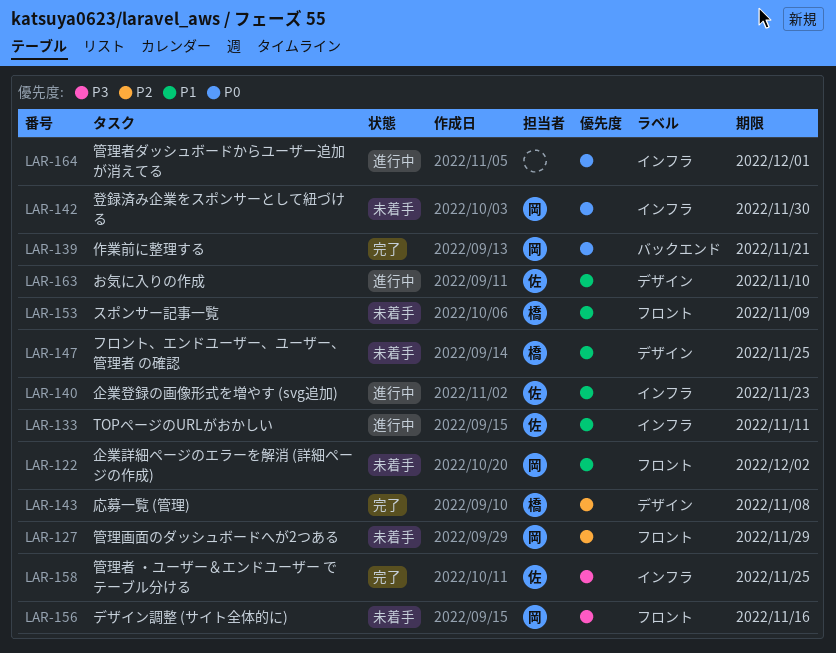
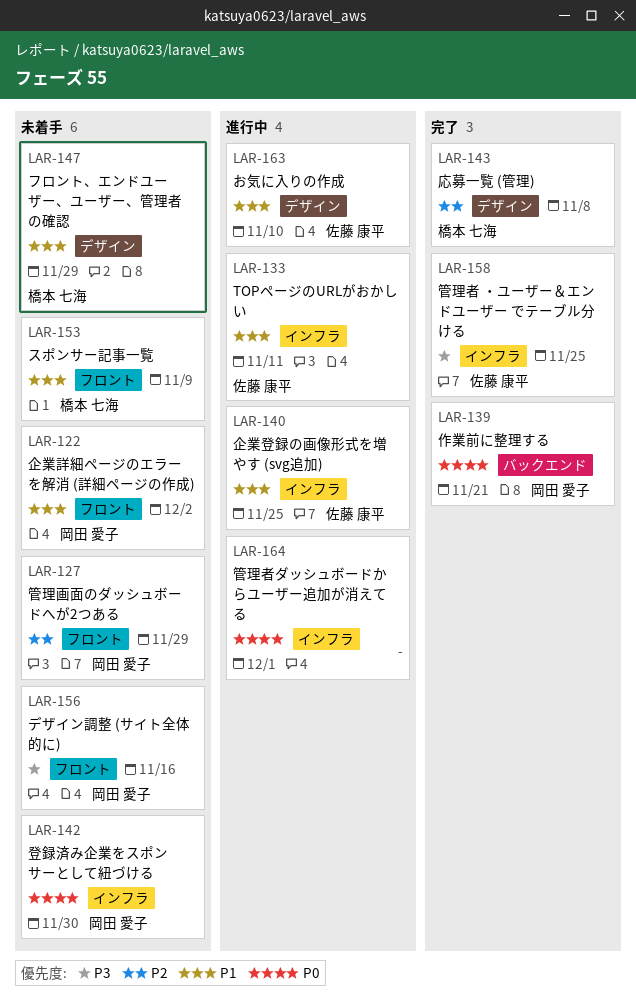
LAR-140, due: Nov 23 -> Nov 25
LAR-147, due: Nov 25 -> Nov 29

